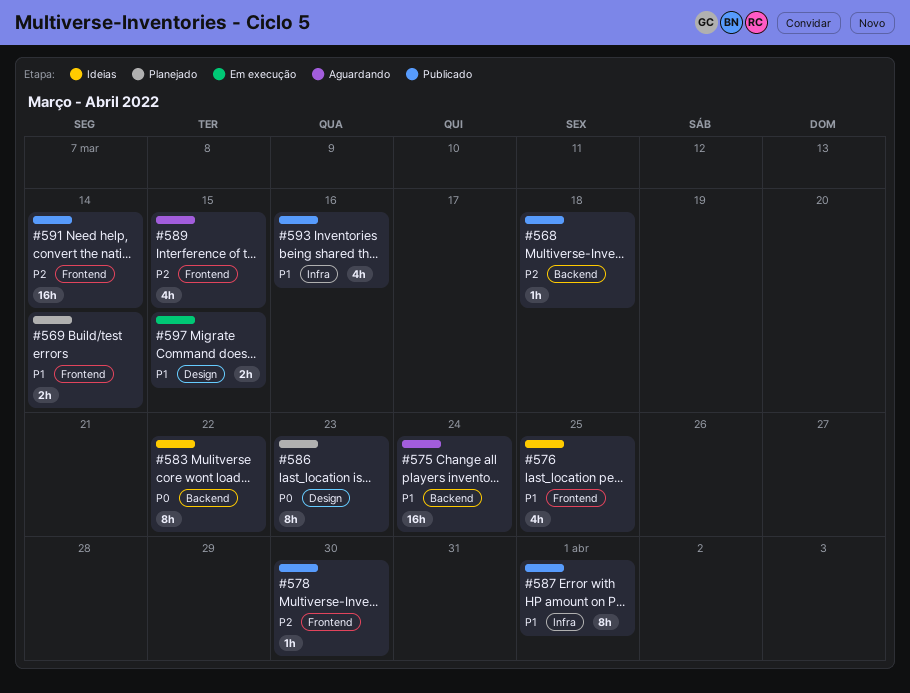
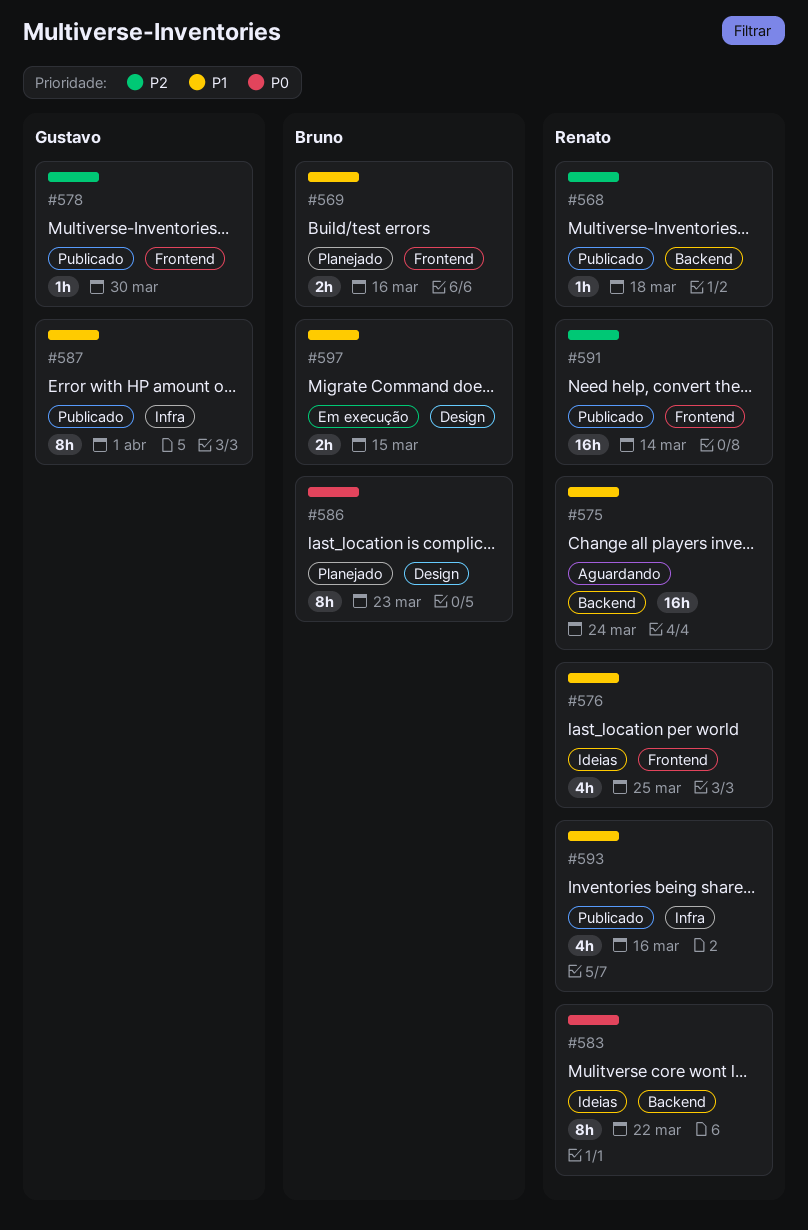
#569, due: Mar 14 -> Mar 16
#589: present -> none

